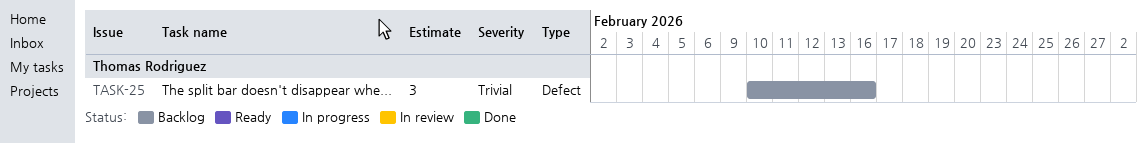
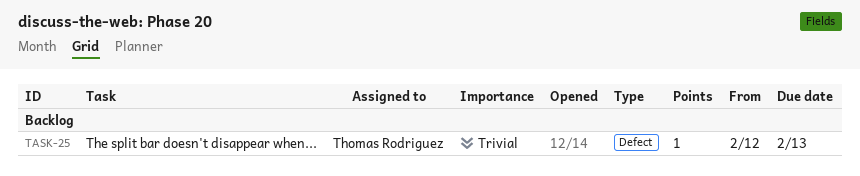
TASK-25, estimate: 3 -> 1
TASK-25, start: Feb 10 -> Feb 12
TASK-25, due: Feb 16 -> Feb 13

